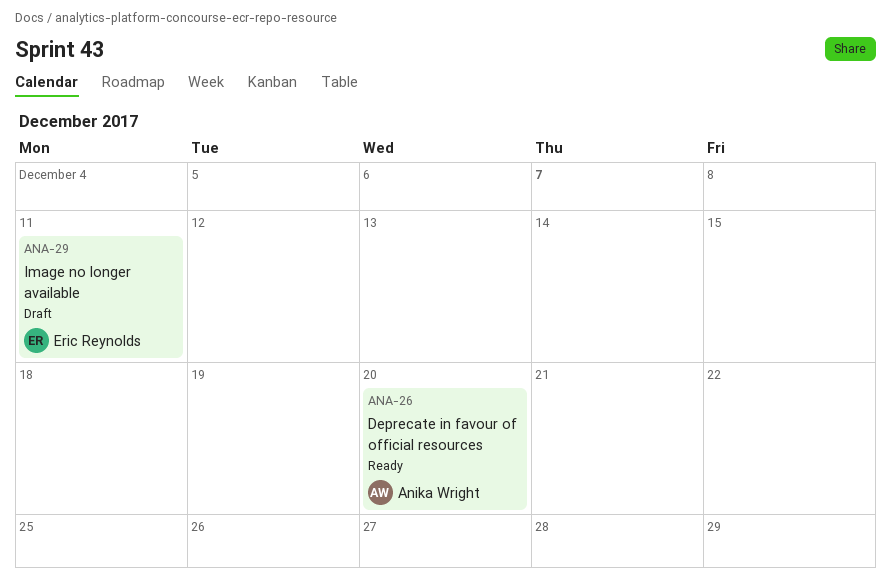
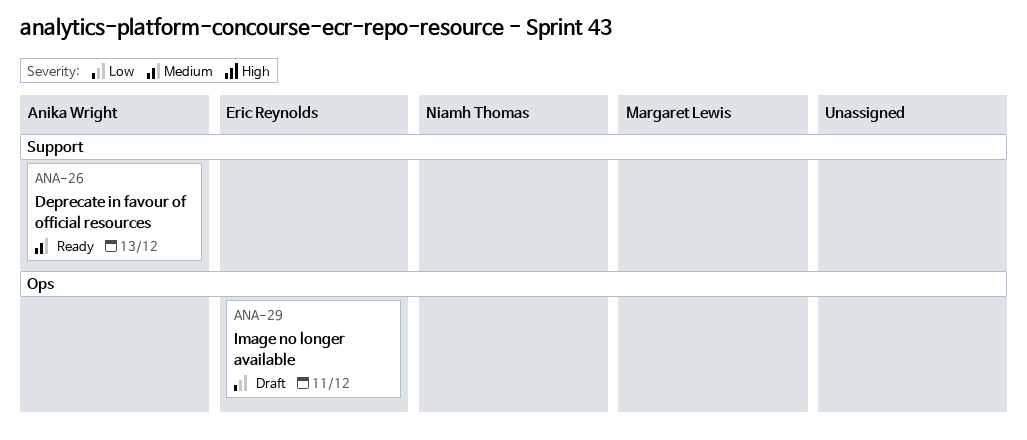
ANA-26, due: Dec 20 -> Dec 13

